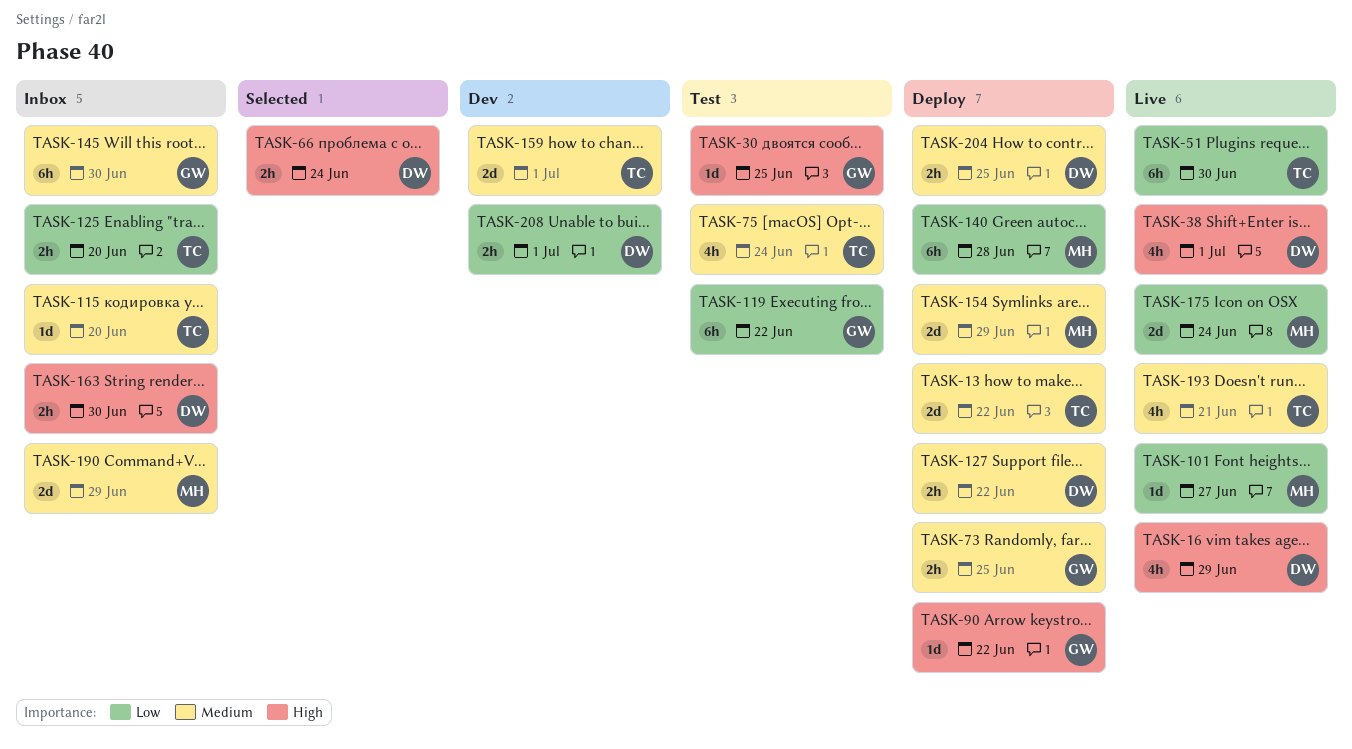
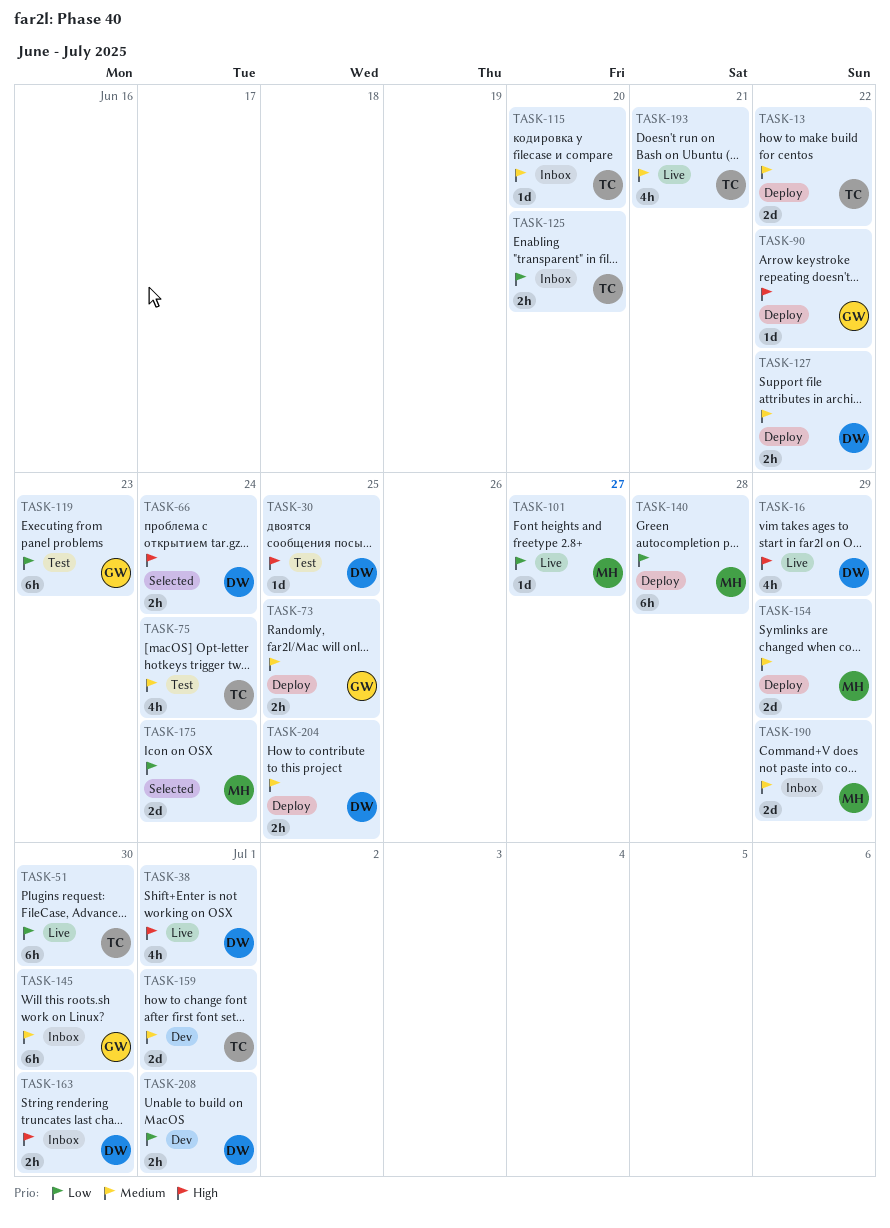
TASK-30, owner: GW -> DW
TASK-119, due: Jun 22 -> Jun 23
TASK-175, status: Live -> Selected

